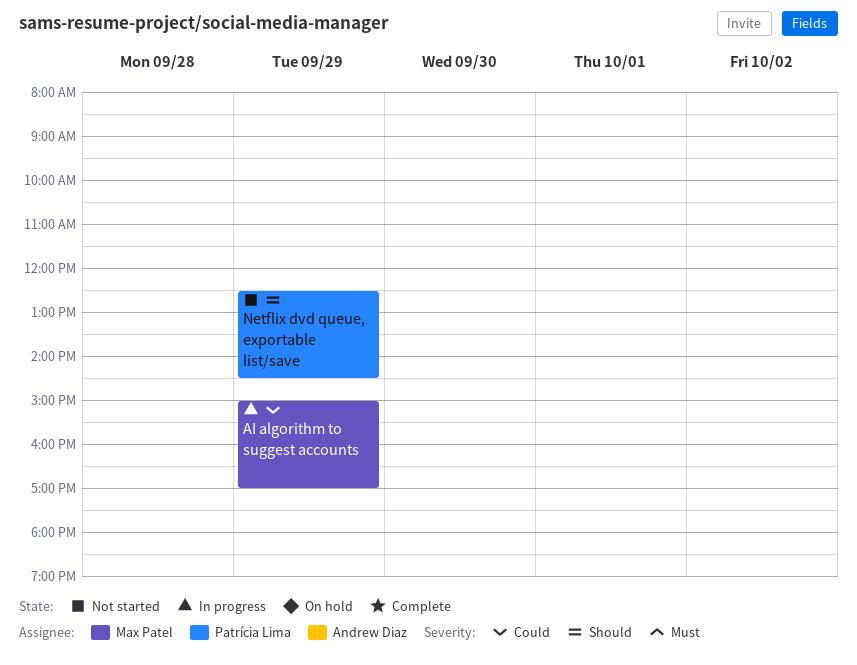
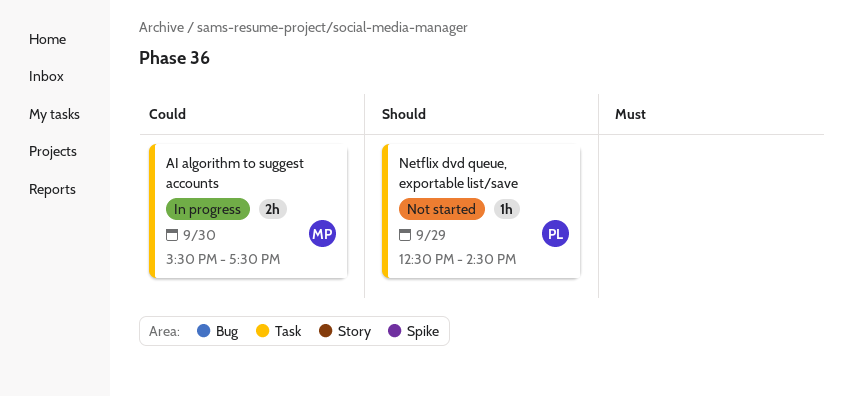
AI algorithm to suggest accounts, day: Sep 29 -> Sep 30
AI algorithm to suggest accounts, begins: 15:00 -> 15:30
AI algorithm to suggest accounts, ends: 17:00 -> 17:30

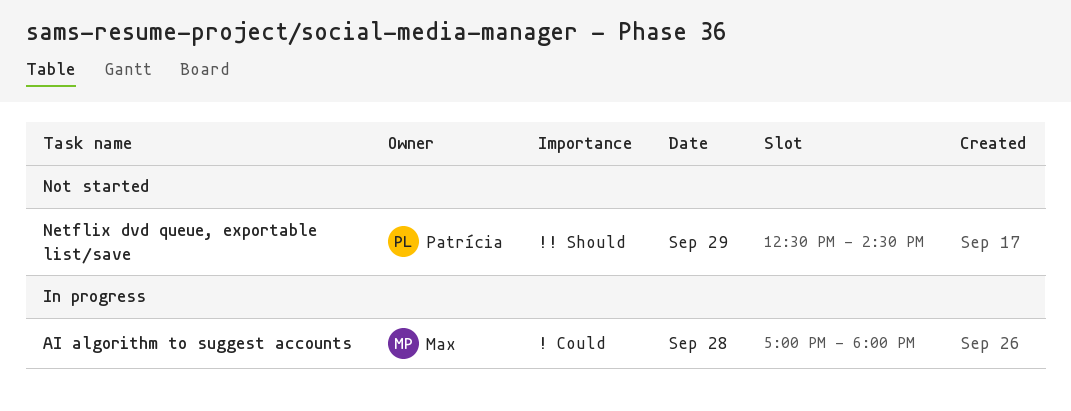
AI algorithm to suggest accounts, day: Sep 30 -> Sep 28
AI algorithm to suggest accounts, begins: 15:30 -> 17:00
AI algorithm to suggest accounts, ends: 17:30 -> 18:00

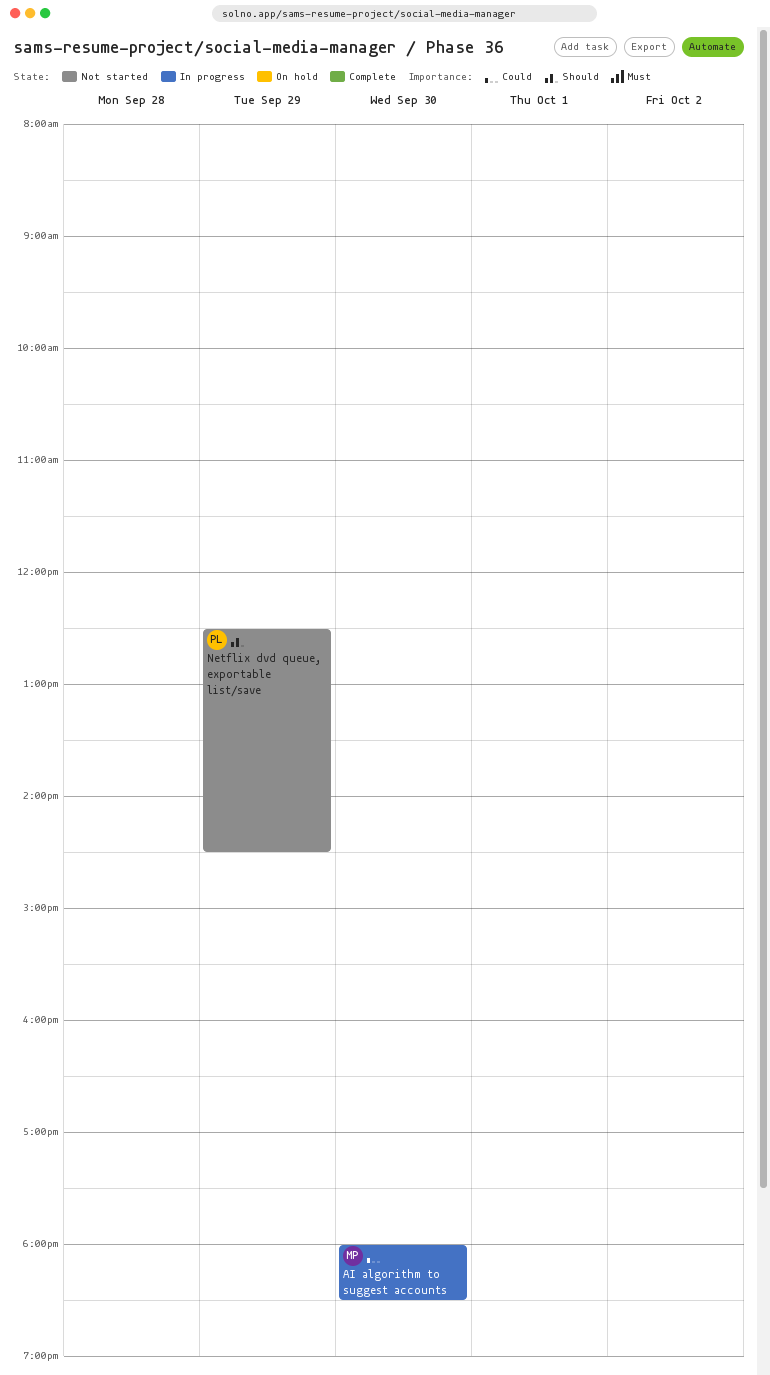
AI algorithm to suggest accounts, day: Sep 28 -> Sep 30
AI algorithm to suggest accounts, begins: 17:00 -> 18:00
AI algorithm to suggest accounts, ends: 18:00 -> 18:30

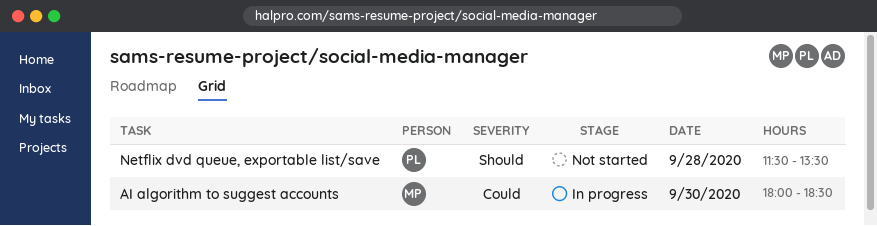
Netflix dvd queue, exportable list/save, day: Sep 29 -> Sep 28
Netflix dvd queue, exportable list/save, begins: 12:30 -> 11:30
Netflix dvd queue, exportable list/save, ends: 14:30 -> 13:30

